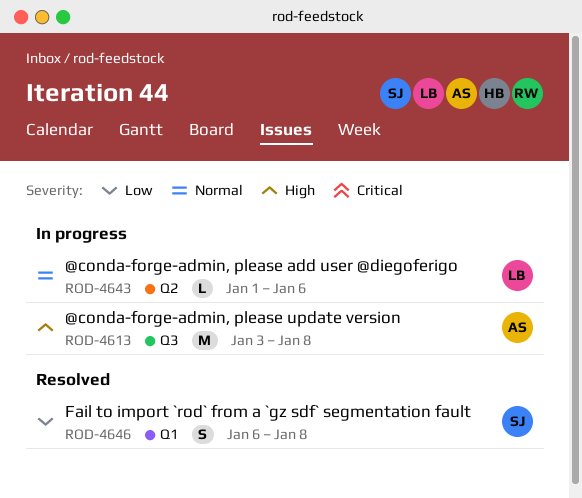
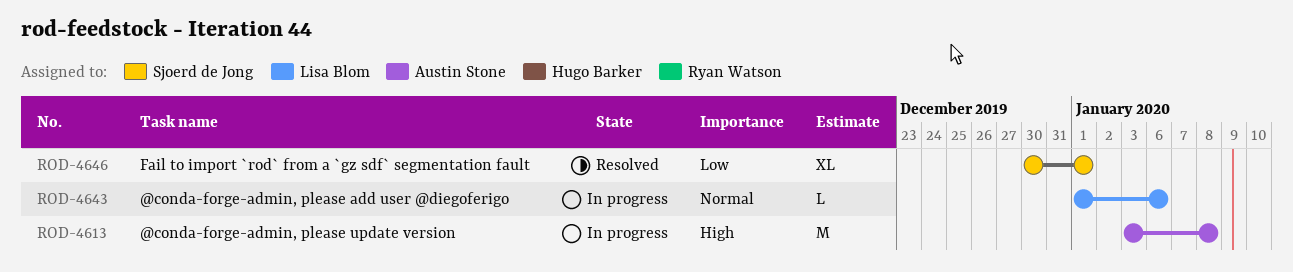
ROD-4646, estimate: S -> XL
ROD-4646, start: Jan 6 -> Dec 30
ROD-4646, due: Jan 8 -> Jan 1

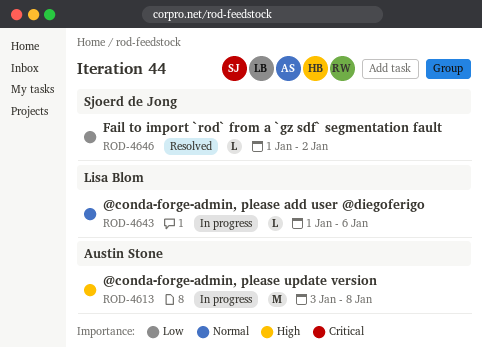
ROD-4646, estimate: XL -> L
ROD-4646, start: Dec 30 -> Jan 1
ROD-4646, due: Jan 1 -> Jan 2

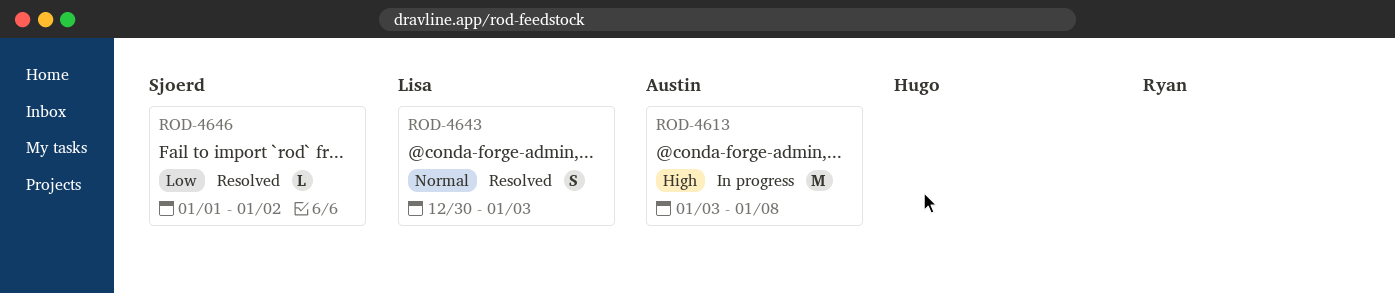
ROD-4643, status: In progress -> Resolved
ROD-4643, estimate: L -> S
ROD-4643, start: Jan 1 -> Dec 30
ROD-4643, due: Jan 6 -> Jan 3

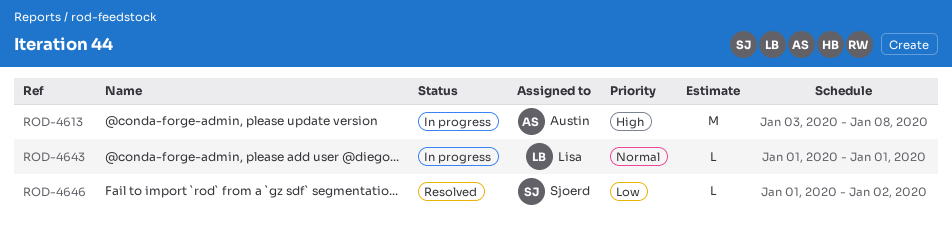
ROD-4643, status: Resolved -> In progress
ROD-4643, estimate: S -> L
ROD-4643, start: Dec 30 -> Jan 1
ROD-4643, due: Jan 3 -> Jan 1

